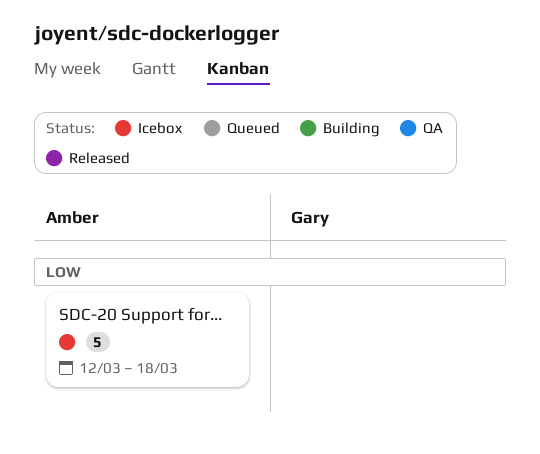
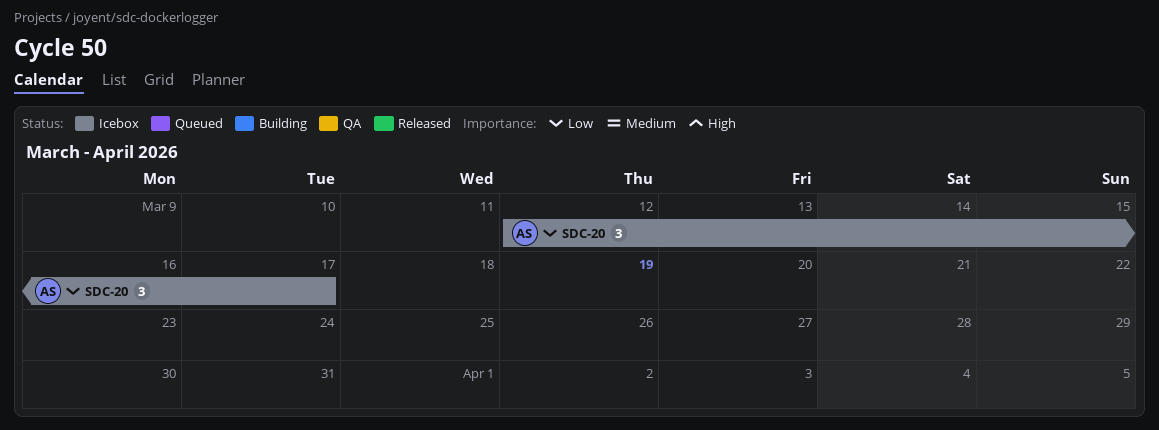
SDC-20, estimate: 5 -> 3
SDC-20, due: Mar 18 -> Mar 17

